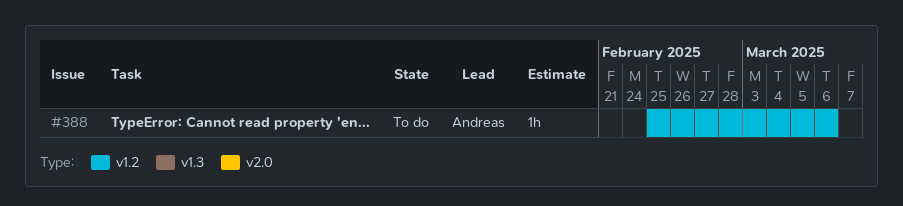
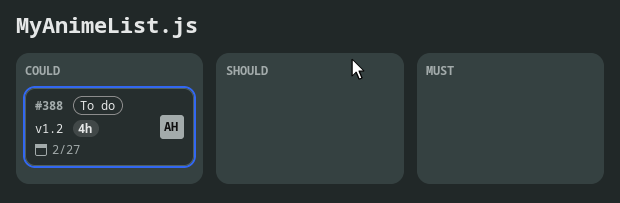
#388, estimate: 1h -> 4h
#388, due: Mar 6 -> Feb 27

